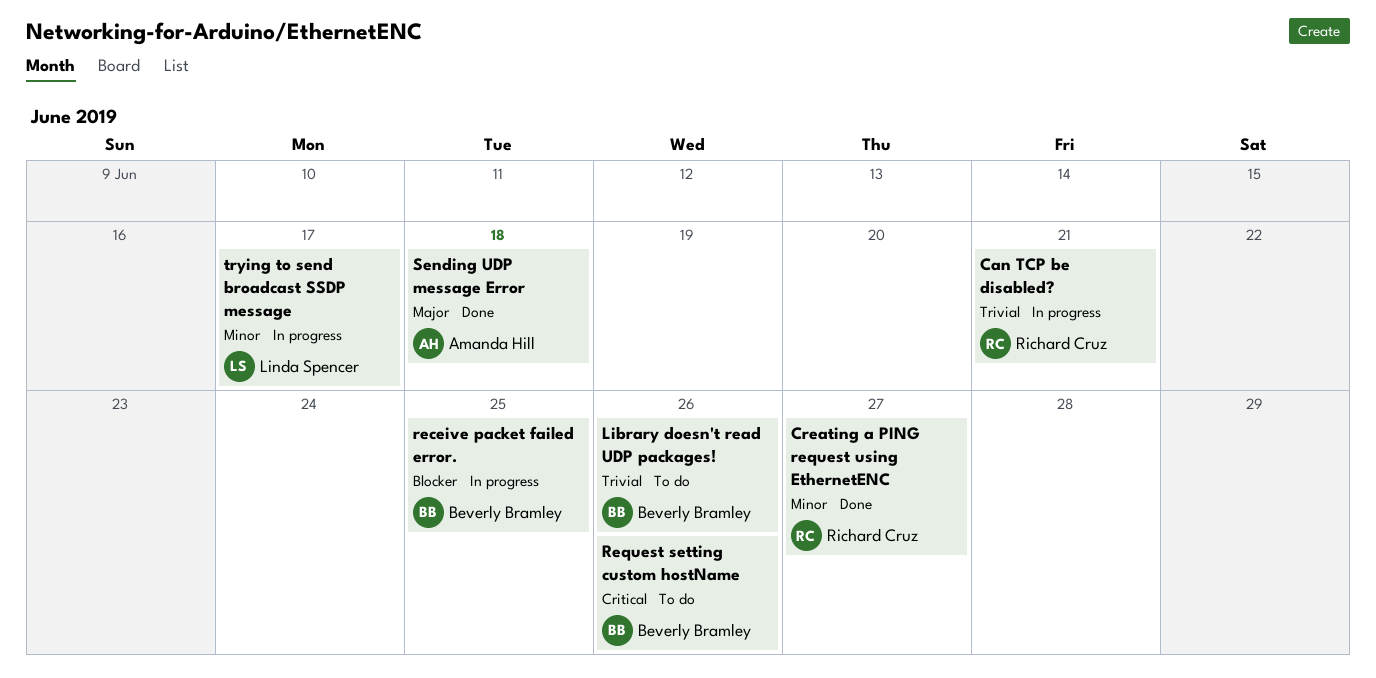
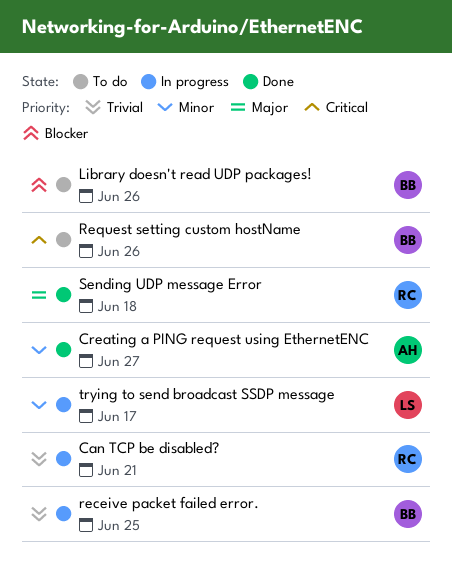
Creating a PING request using EthernetENC, owner: Richard Cruz -> Amanda Hill
Library doesn't read UDP packages!, priority: Trivial -> Blocker
receive packet failed error., priority: Blocker -> Trivial
Sending UDP message Error, owner: Amanda Hill -> Richard Cruz

